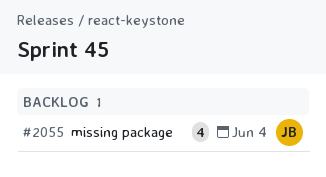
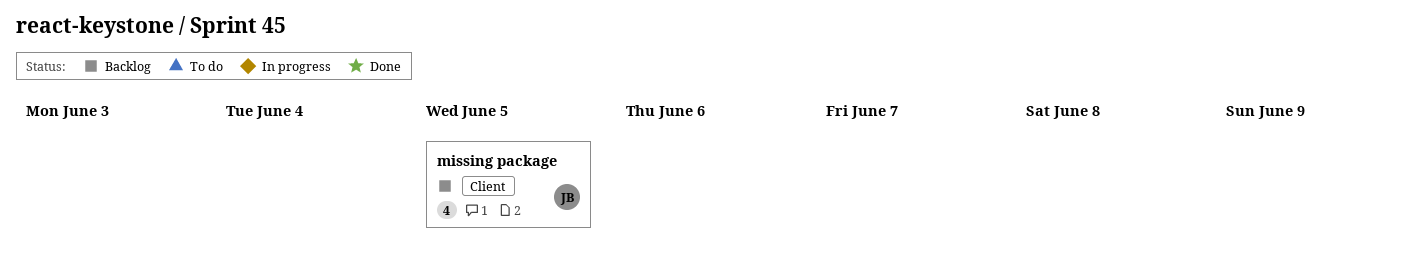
missing package, due: Jun 4 -> Jun 5

